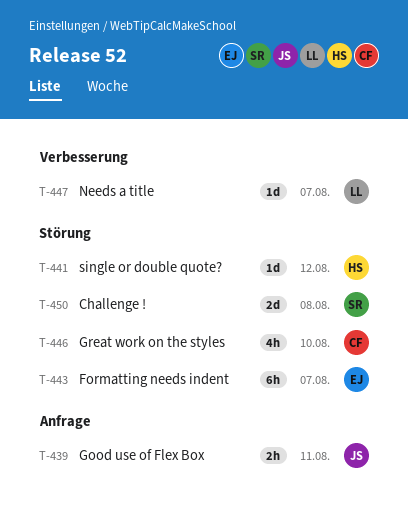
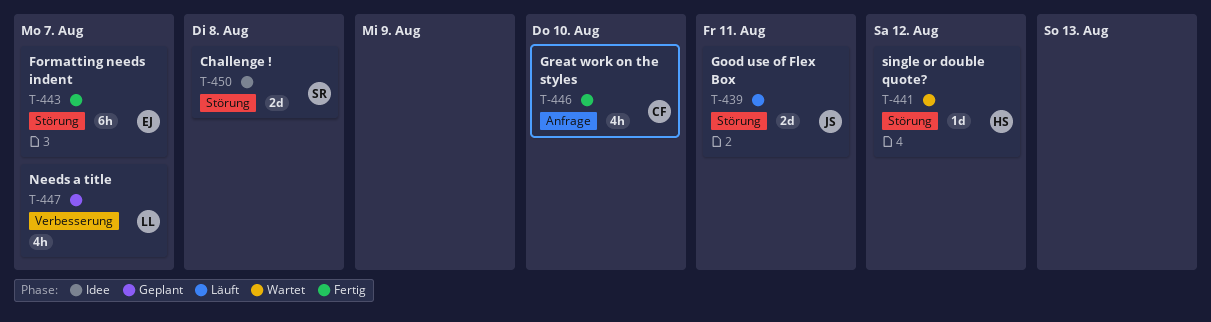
T-439, label: Anfrage -> Störung
T-439, estimate: 2h -> 2d
T-446, label: Störung -> Anfrage
T-447, estimate: 1d -> 4h

